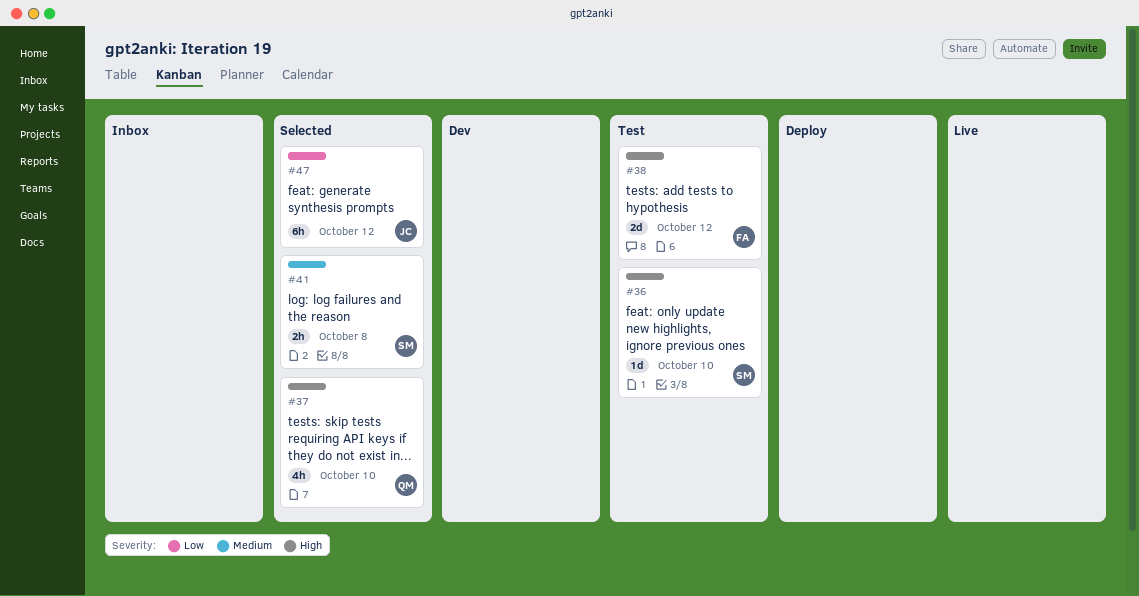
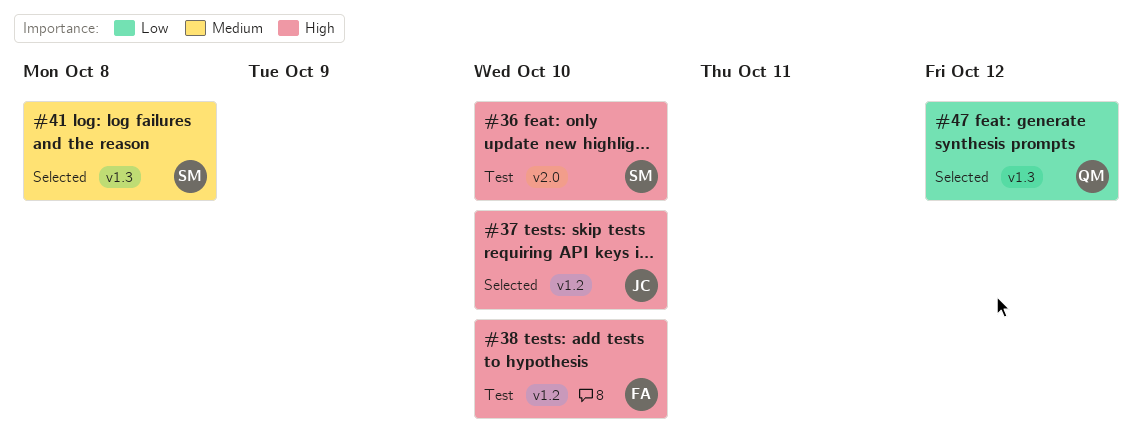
#37, owner: QM -> JC
#38, due: Oct 12 -> Oct 10
#47, owner: JC -> QM

